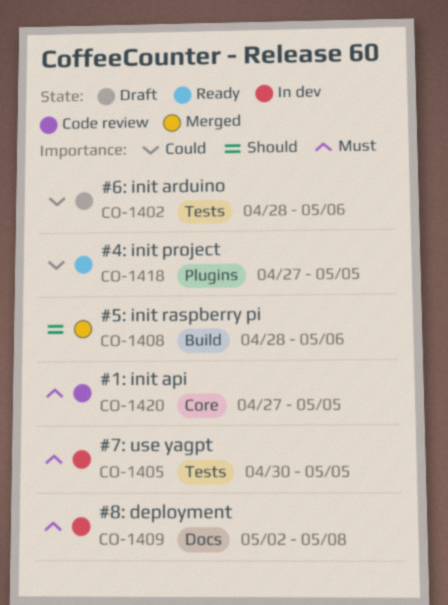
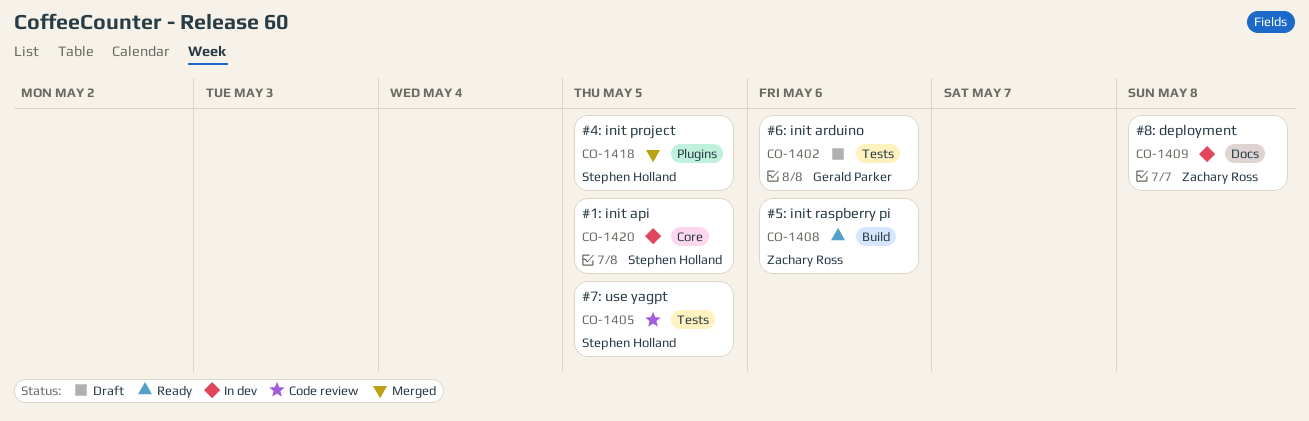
CO-1405, status: In dev -> Code review
CO-1408, status: Merged -> Ready
CO-1418, status: Ready -> Merged
CO-1420, status: Code review -> In dev

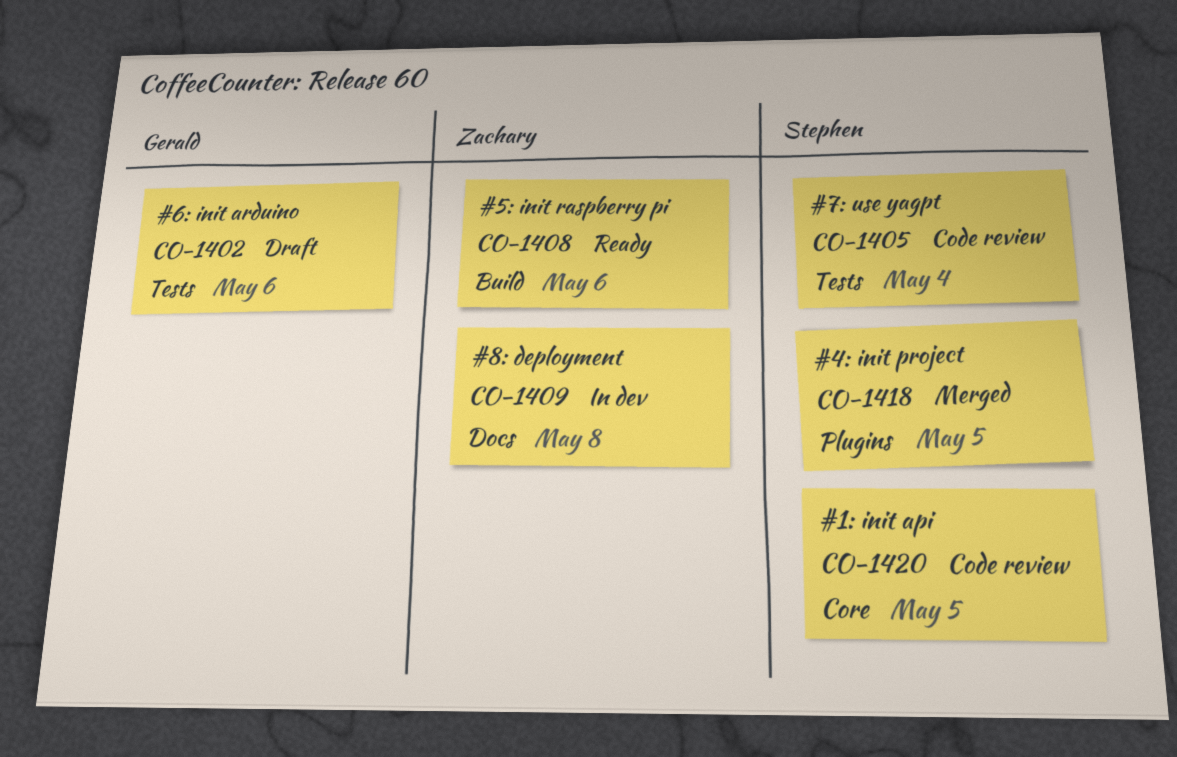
CO-1405, due: May 5 -> May 4
CO-1420, status: In dev -> Code review

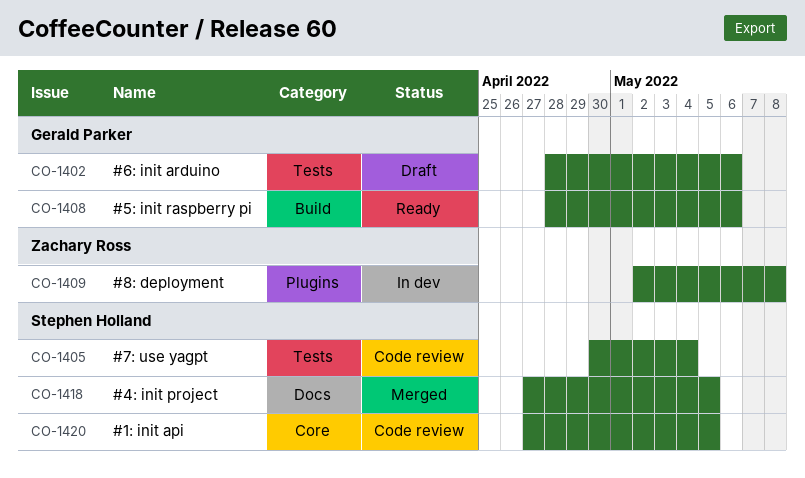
CO-1408, owner: Zachary Ross -> Gerald Parker
CO-1409, label: Docs -> Plugins
CO-1418, label: Plugins -> Docs

